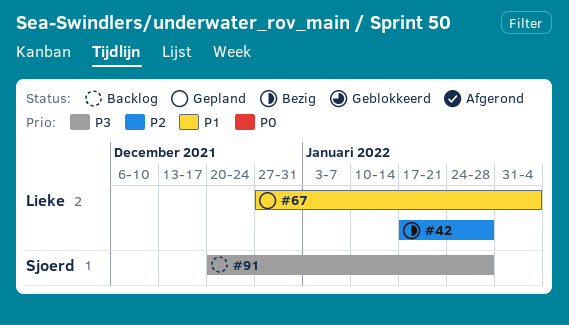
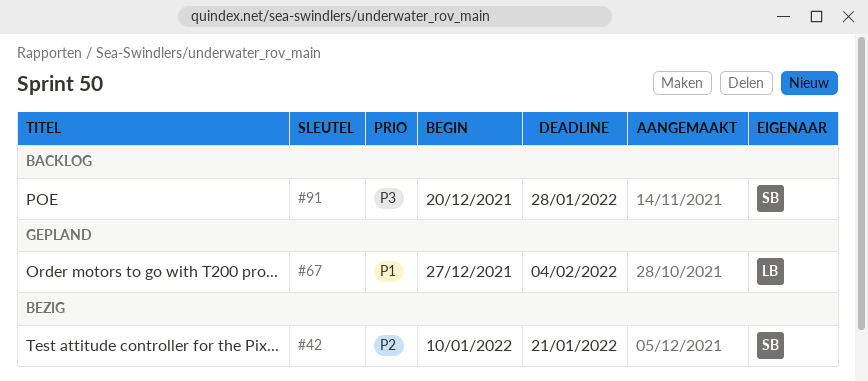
#42, owner: Lieke -> Sjoerd
#42, start: Jan 17 -> Jan 10
#42, due: Jan 28 -> Jan 21

